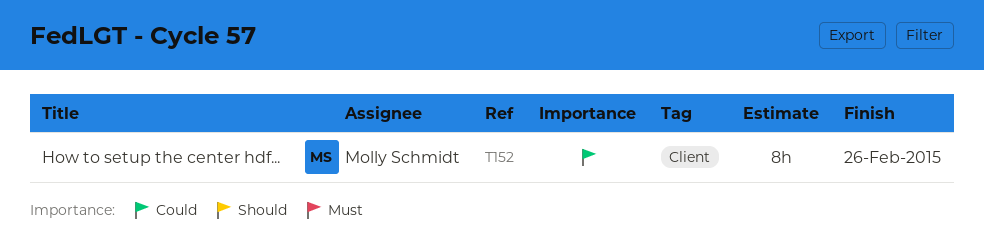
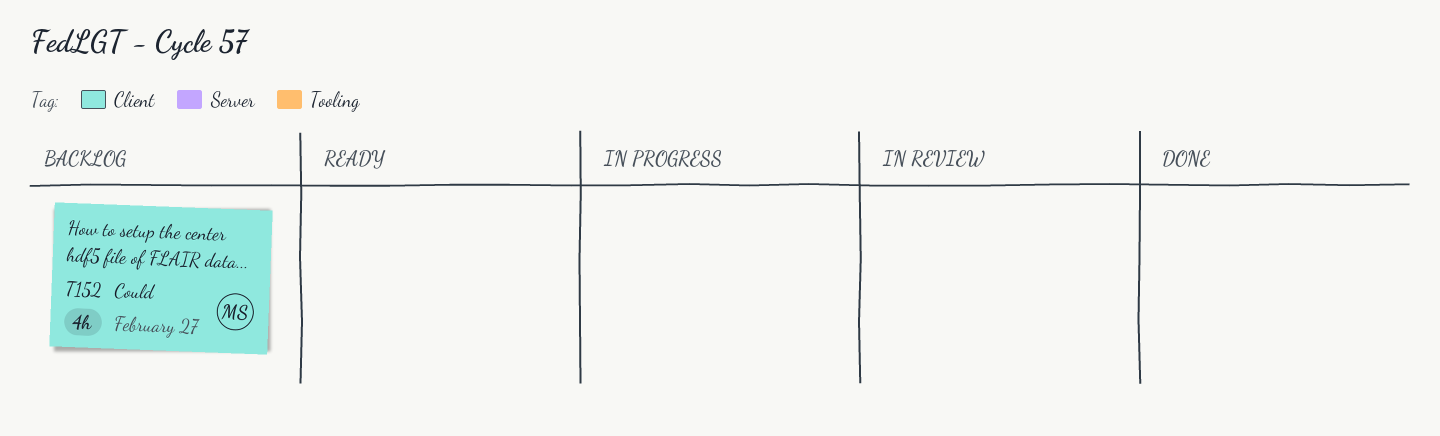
T152, estimate: 8h -> 4h
T152, due: Feb 26 -> Feb 27

